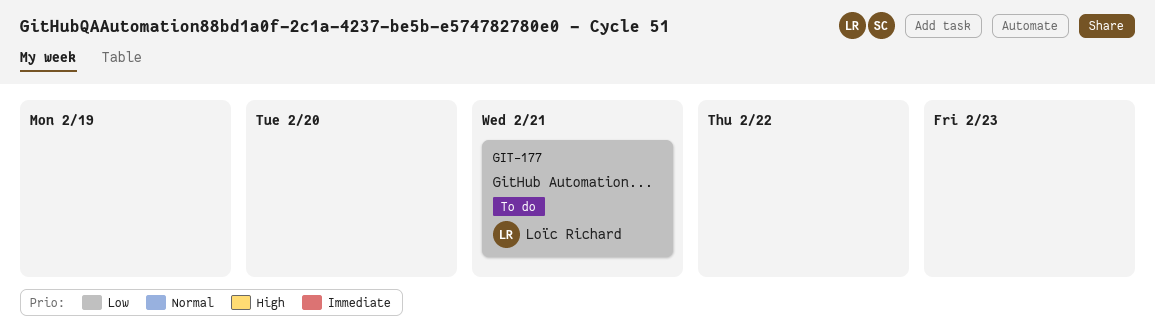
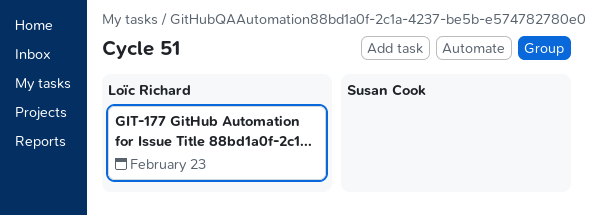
GIT-177, due: Feb 21 -> Feb 23

